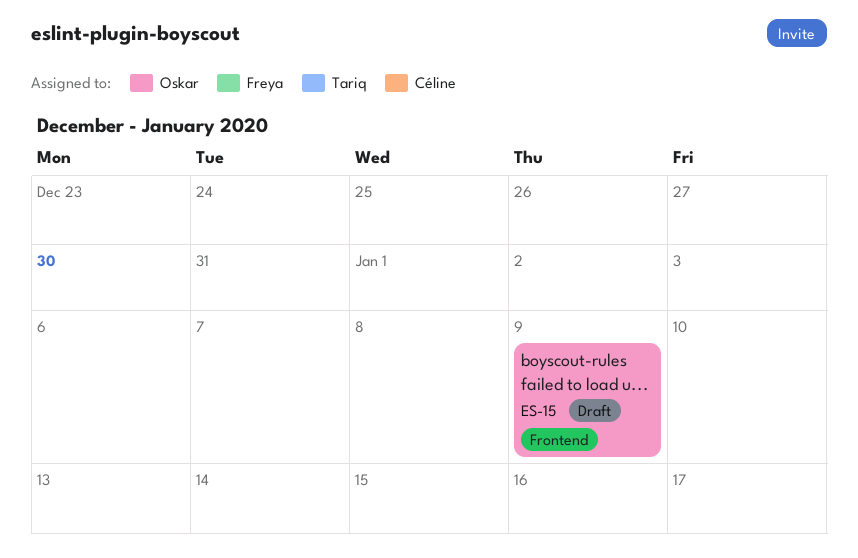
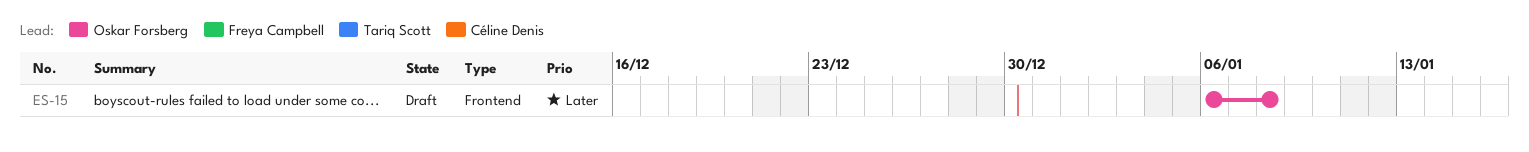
ES-15, due: Jan 9 -> Jan 8

